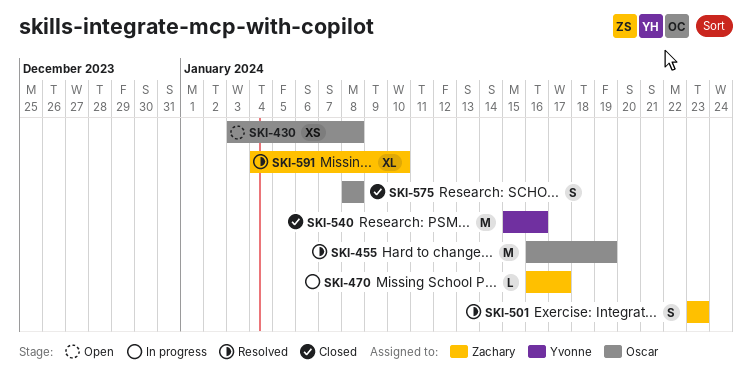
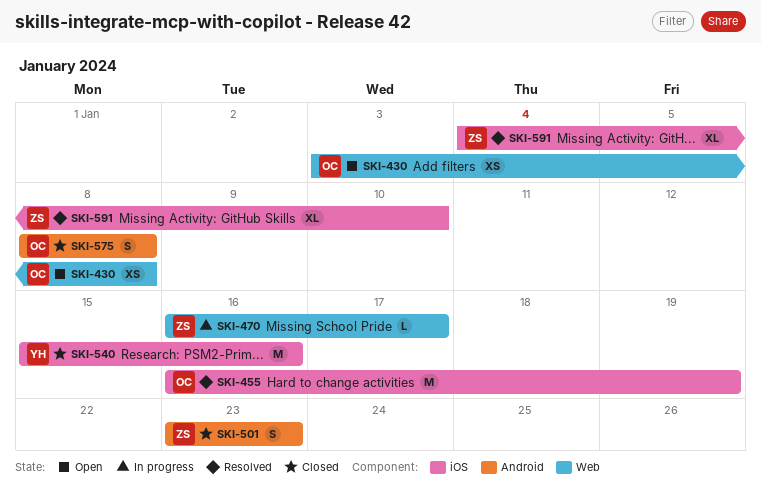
SKI-501, status: Resolved -> Closed

